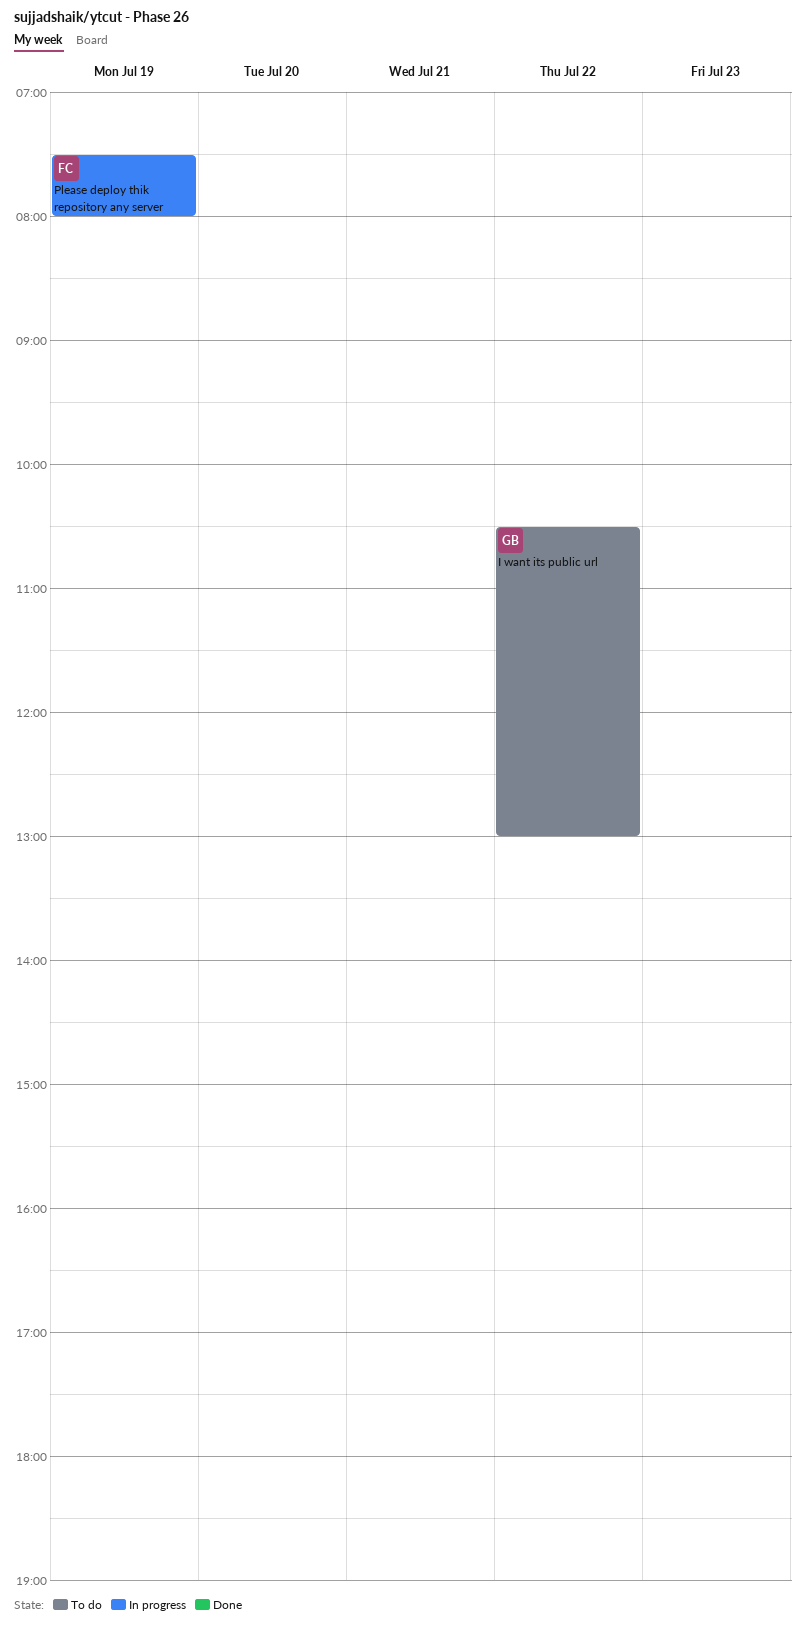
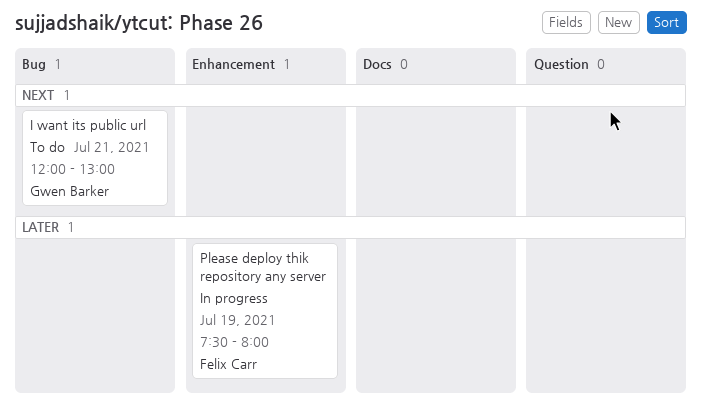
I want its public url, day: Jul 22 -> Jul 21
I want its public url, begins: 10:30 -> 12:00

